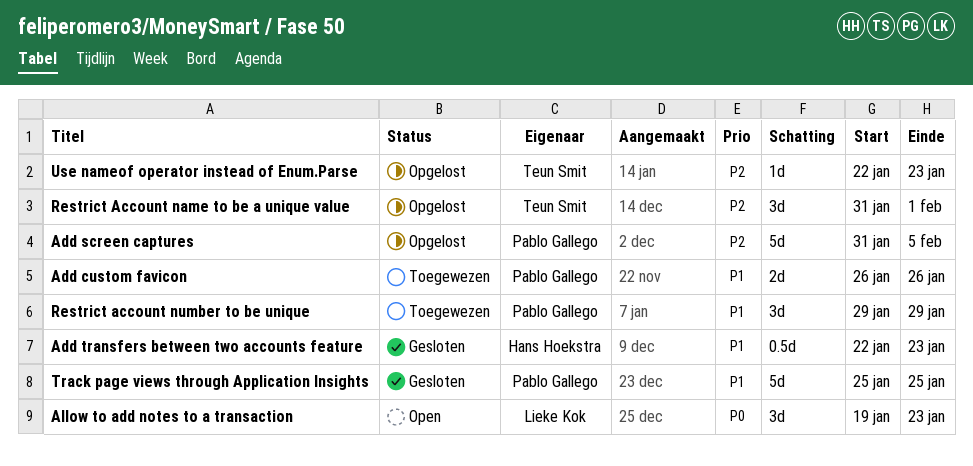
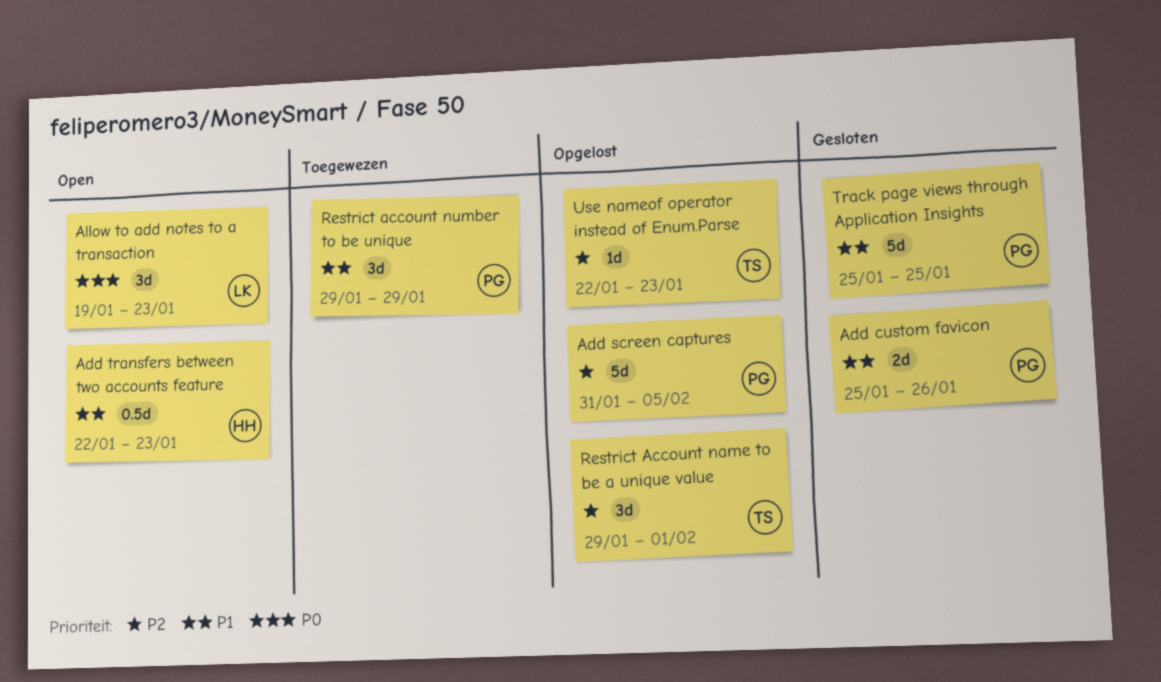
Add custom favicon, status: Toegewezen -> Gesloten
Add custom favicon, start: Jan 26 -> Jan 25
Add transfers between two accounts feature, status: Gesloten -> Open
Restrict Account name to be a unique value, start: Jan 31 -> Jan 29

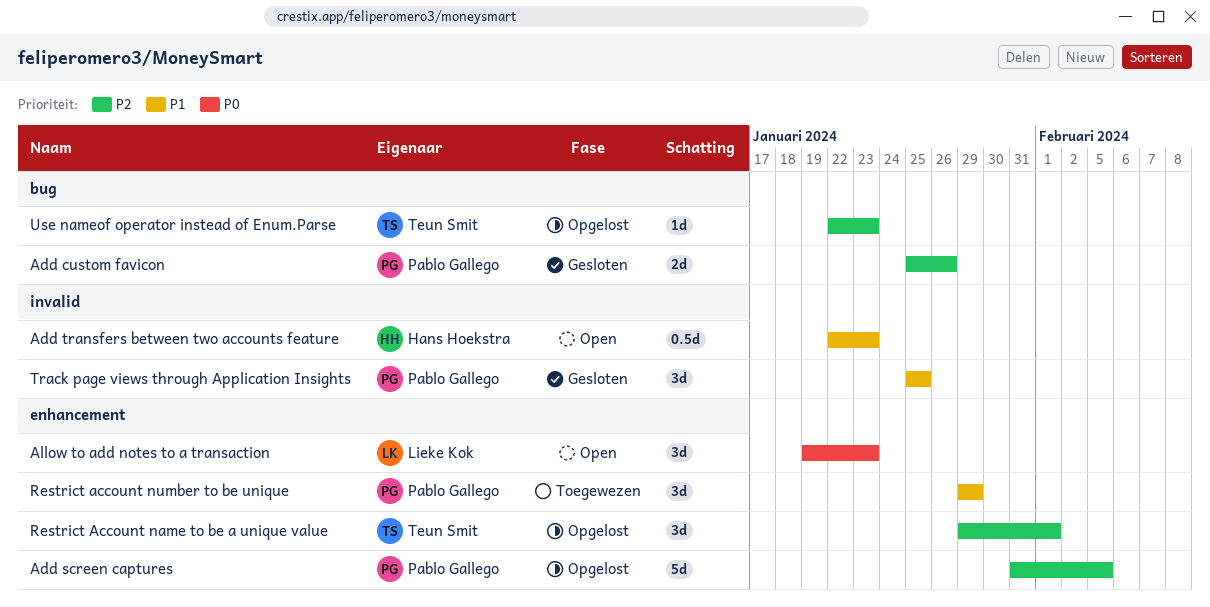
Add custom favicon, priority: P1 -> P2
Track page views through Application Insights, estimate: 5d -> 3d

